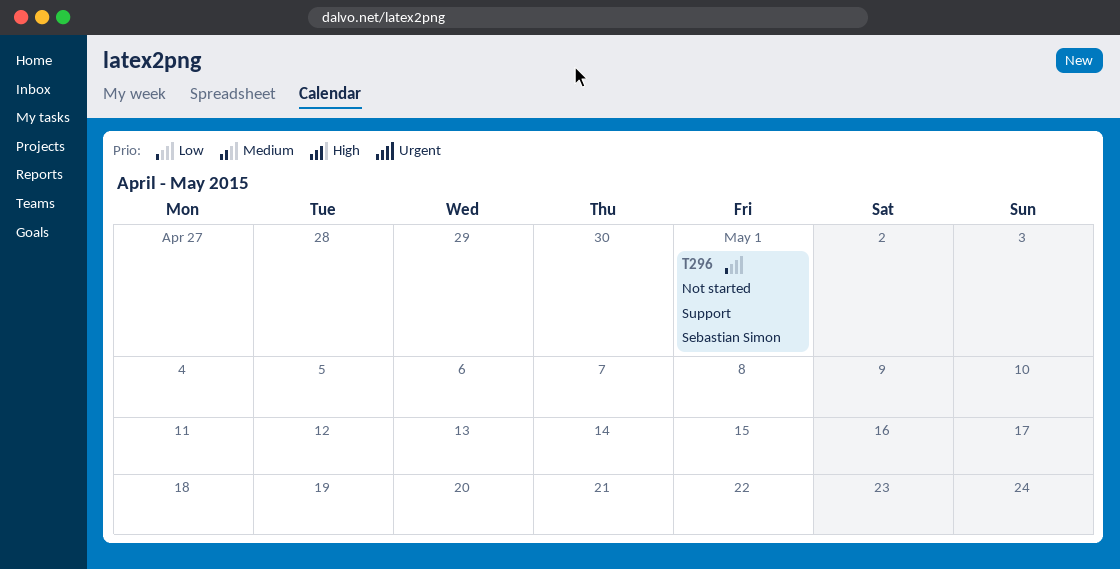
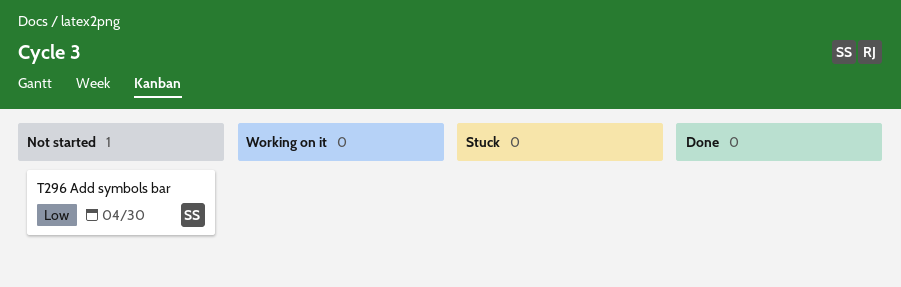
T296, due: May 1 -> Apr 30

